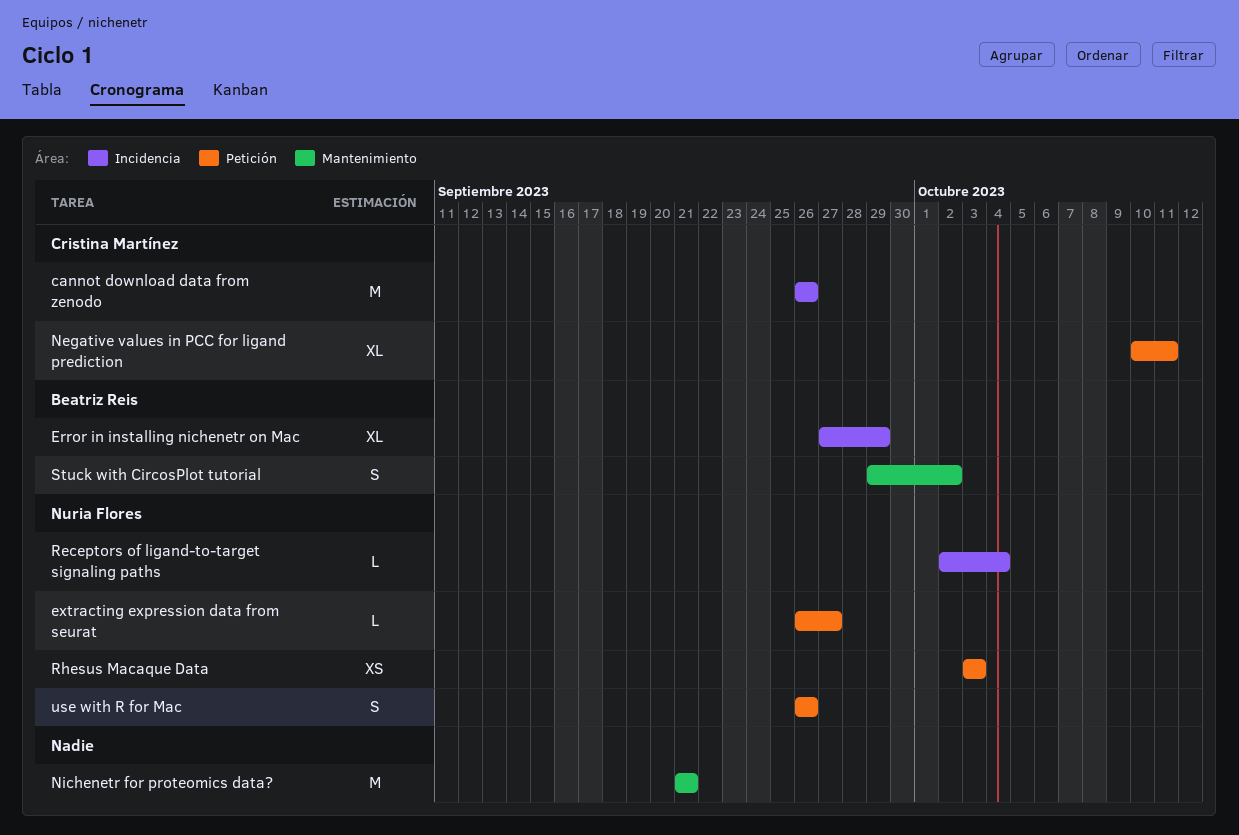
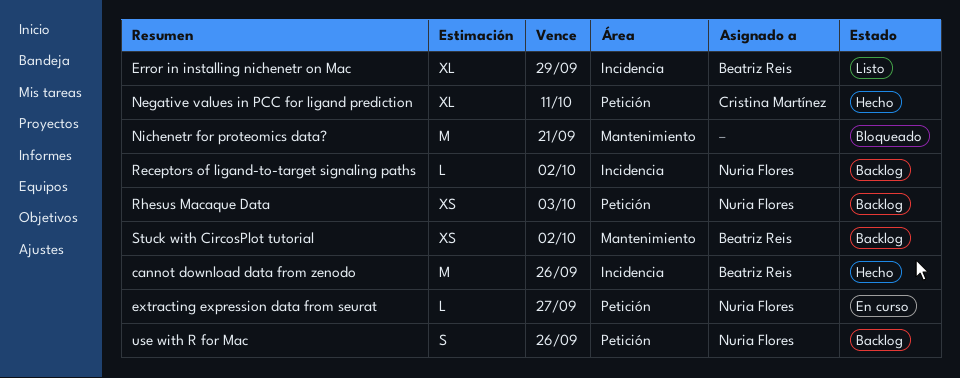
cannot download data from zenodo, owner: Cristina Martínez -> Beatriz Reis
Receptors of ligand-to-target signaling paths, due: Oct 4 -> Oct 2
Stuck with CircosPlot tutorial, estimate: S -> XS

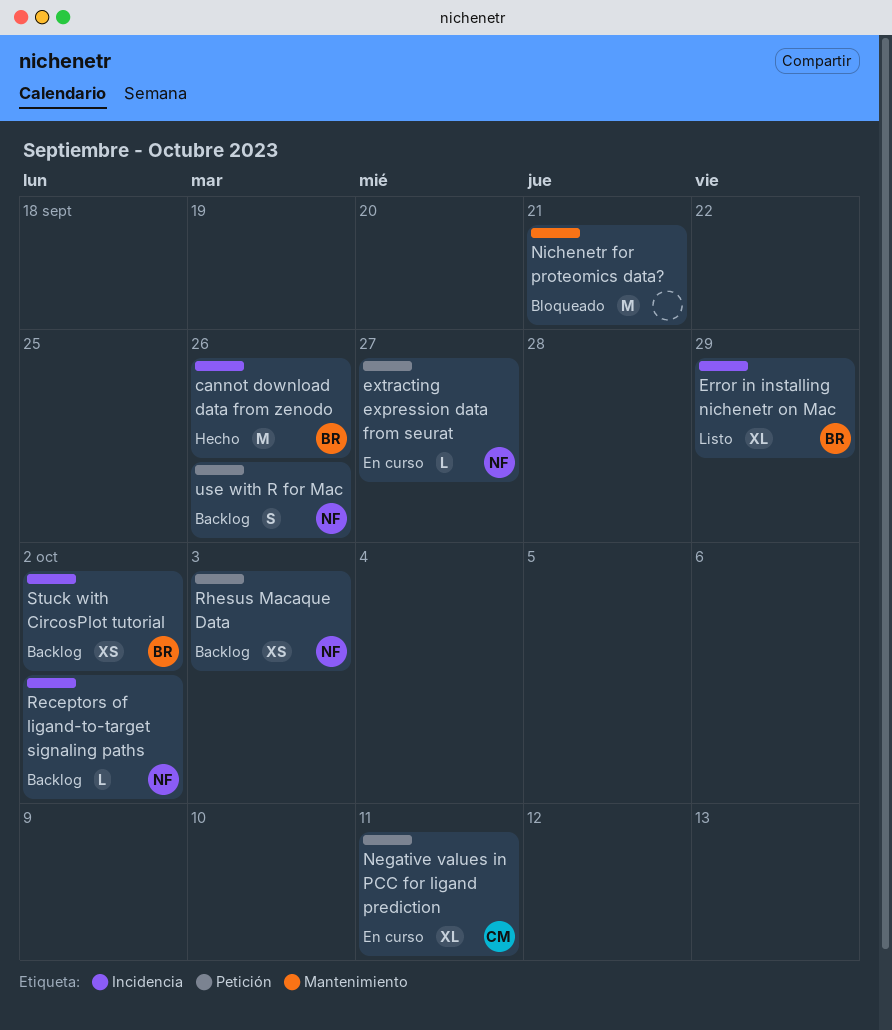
Negative values in PCC for ligand prediction, status: Hecho -> En curso
Stuck with CircosPlot tutorial, label: Mantenimiento -> Incidencia

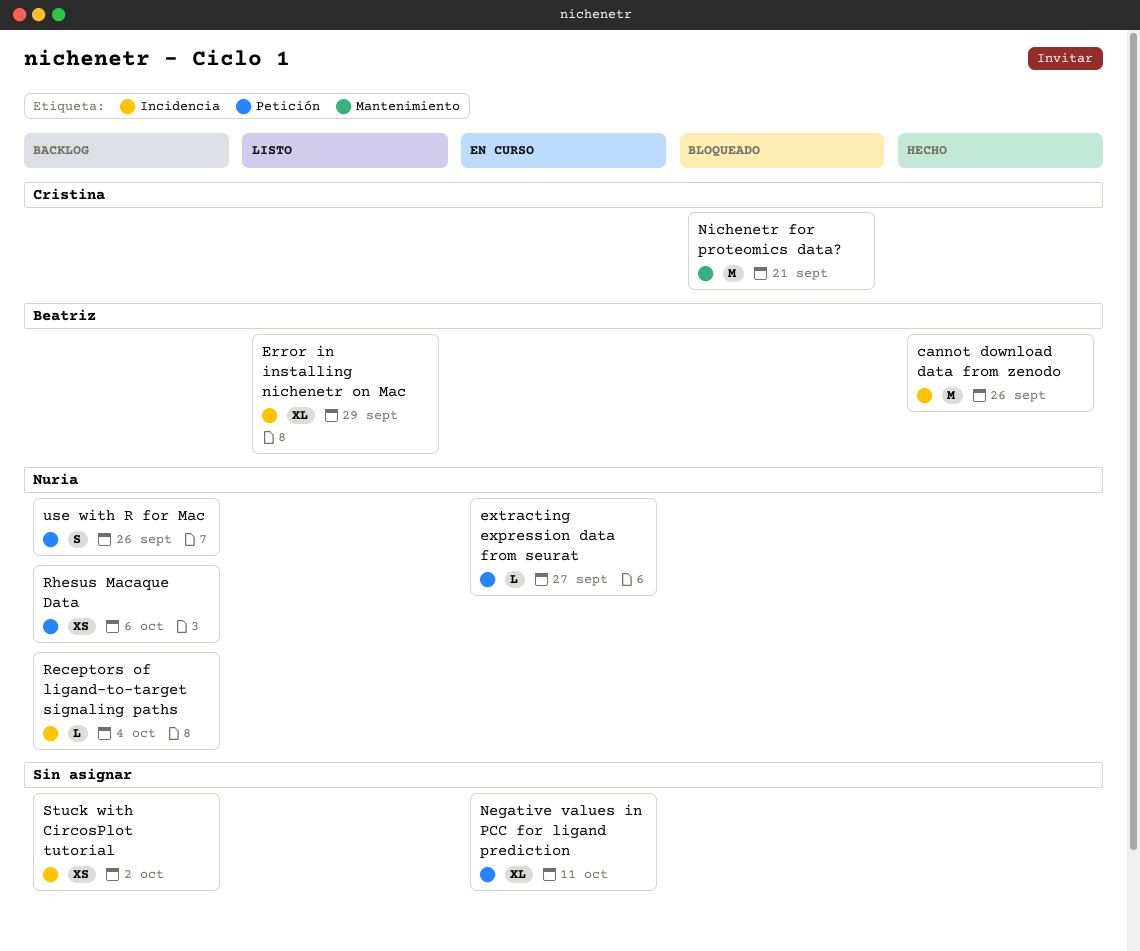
Negative values in PCC for ligand prediction, owner: Cristina -> none
Nichenetr for proteomics data?, owner: none -> Cristina
Receptors of ligand-to-target signaling paths, due: Oct 2 -> Oct 4
Rhesus Macaque Data, due: Oct 3 -> Oct 6
Stuck with CircosPlot tutorial, owner: Beatriz -> none

